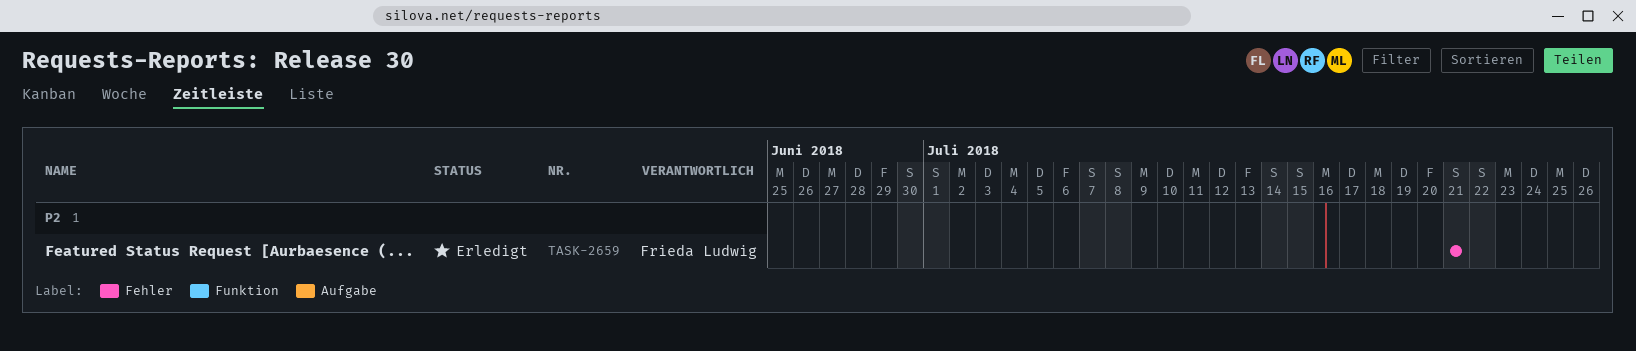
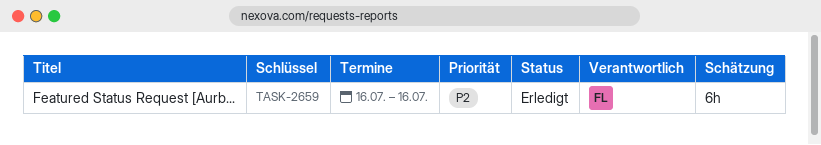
TASK-2659, start: Jul 21 -> Jul 16
TASK-2659, due: Jul 21 -> Jul 16

